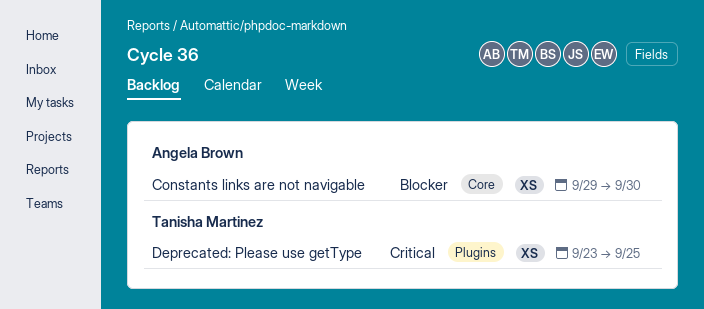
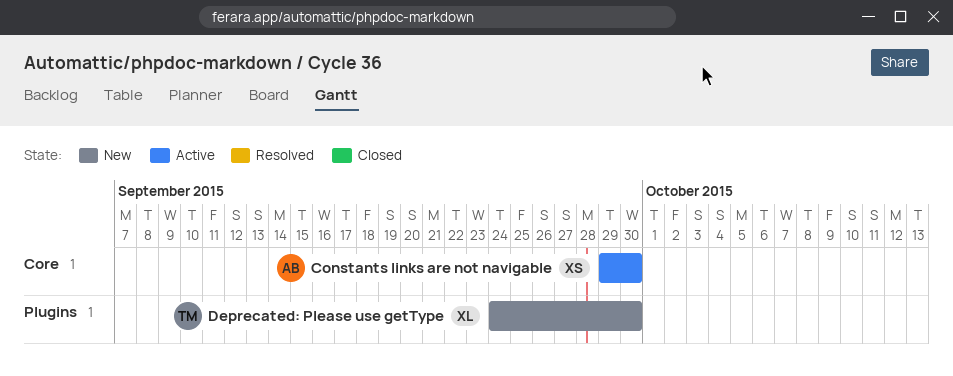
Deprecated: Please use getType, estimate: XS -> XL
Deprecated: Please use getType, start: Sep 23 -> Sep 24
Deprecated: Please use getType, due: Sep 25 -> Sep 30

